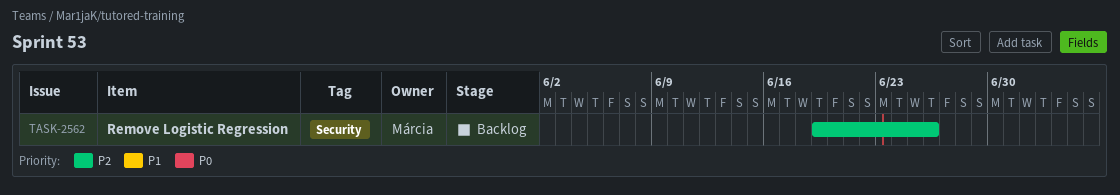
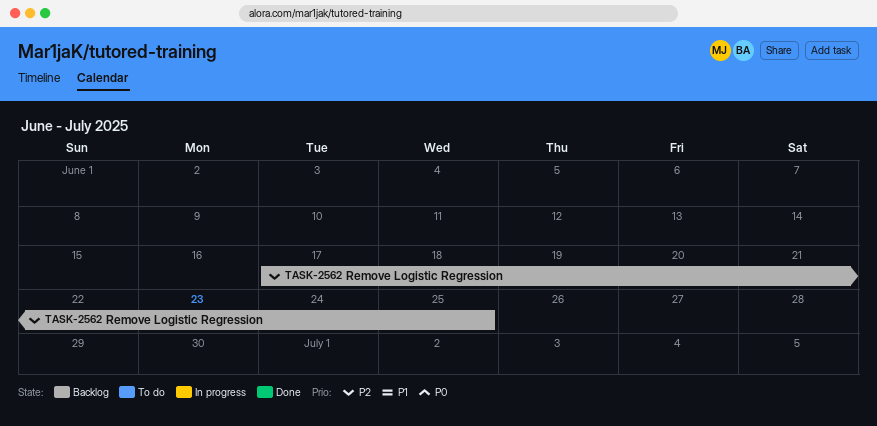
TASK-2562, start: Jun 19 -> Jun 17
TASK-2562, due: Jun 26 -> Jun 25

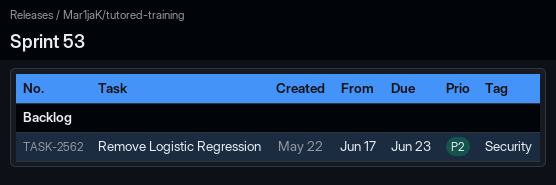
TASK-2562, due: Jun 25 -> Jun 23

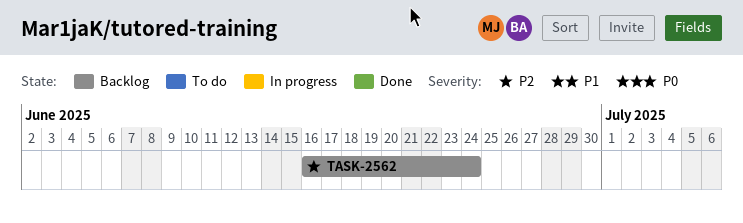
TASK-2562, start: Jun 17 -> Jun 16
TASK-2562, due: Jun 23 -> Jun 24

